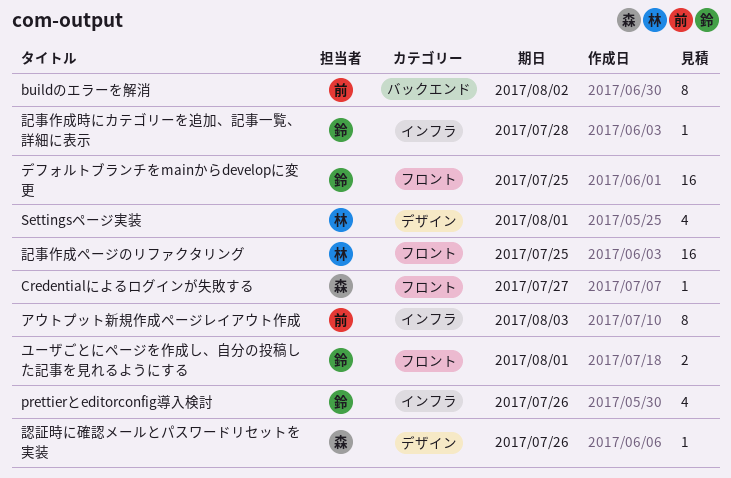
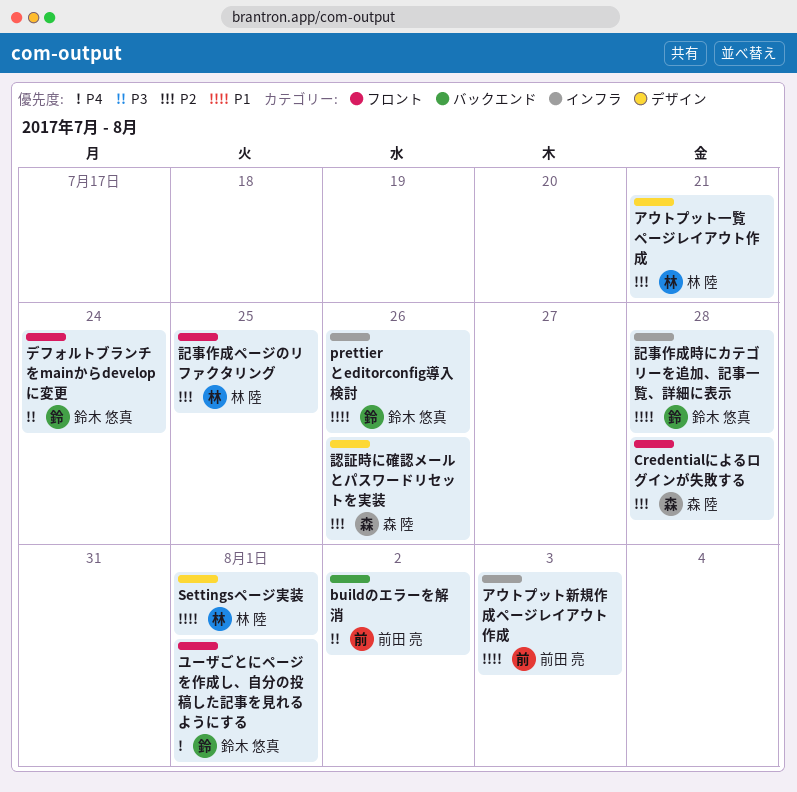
Credentialによるログインが失敗する, due: Jul 27 -> Jul 28
アウトプット一覧ページレイアウト作成: none -> present
デフォルトブランチをmainからdevelopに変更, due: Jul 25 -> Jul 24

